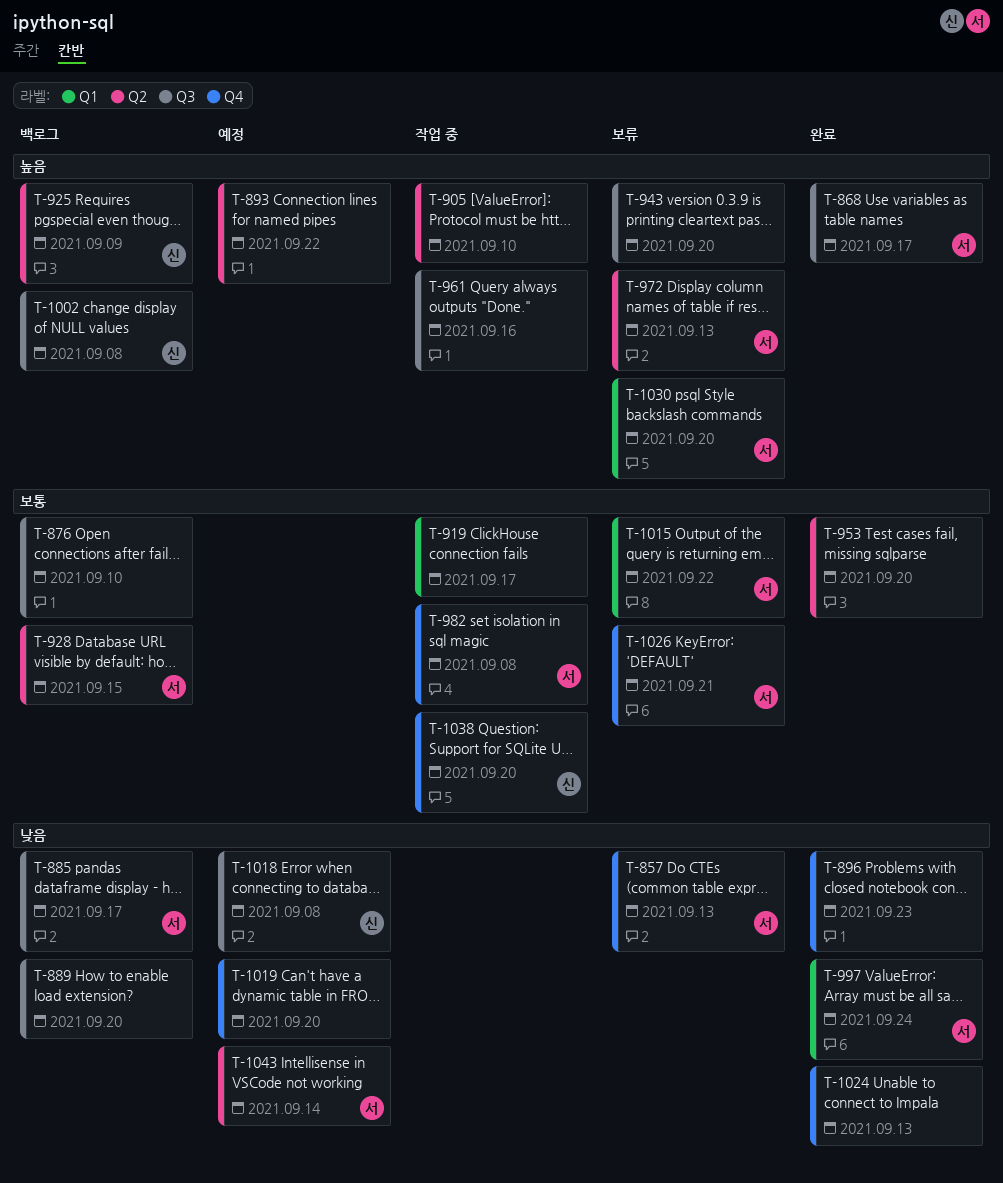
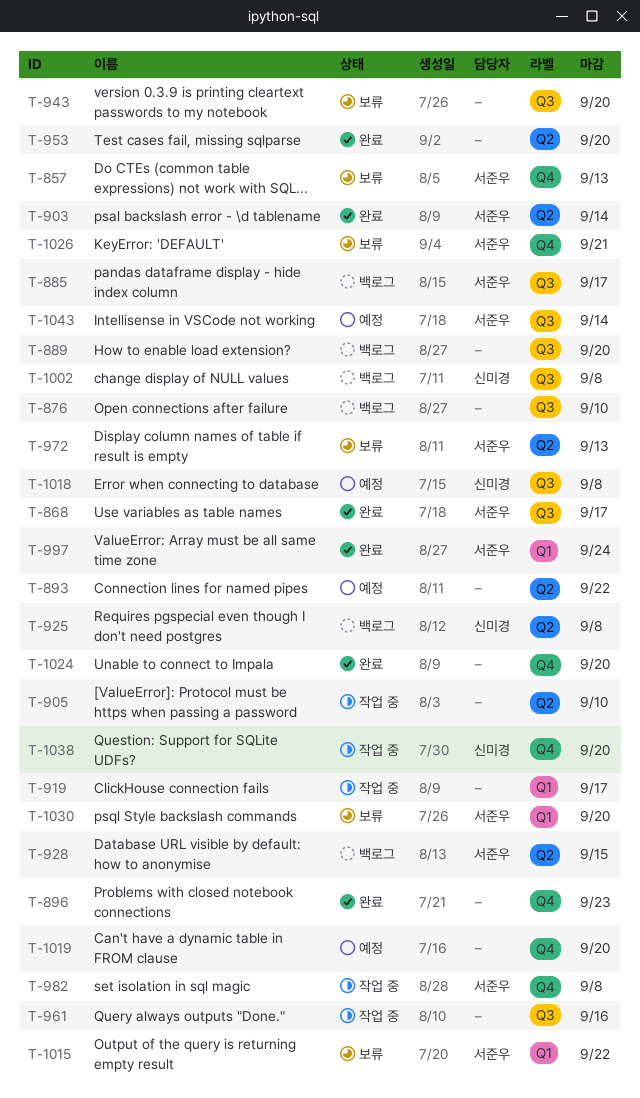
T-903: none -> present
T-925, due: Sep 9 -> Sep 8
T-1024, due: Sep 13 -> Sep 20
T-1043, label: Q2 -> Q3

